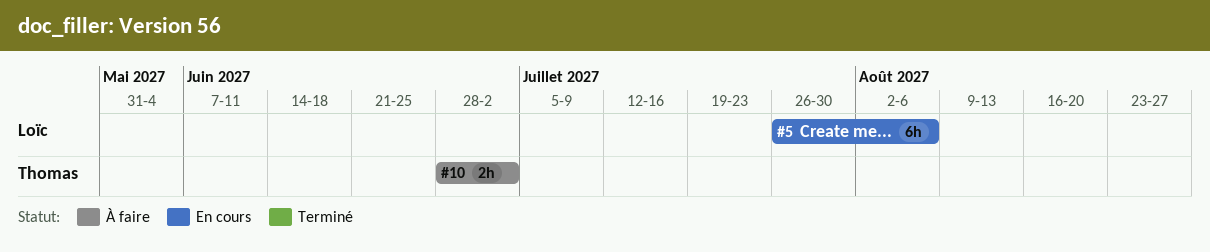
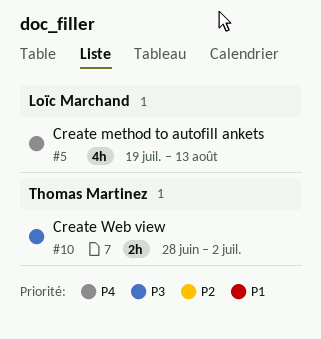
#5, estimate: 6h -> 4h
#5, start: Jul 26 -> Jul 19
#5, due: Aug 6 -> Aug 13

